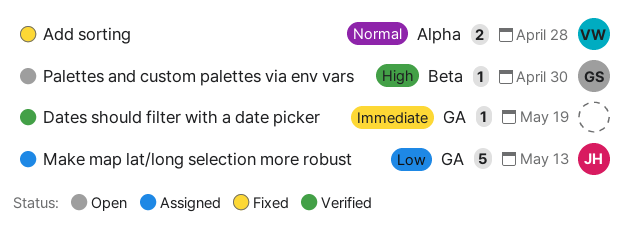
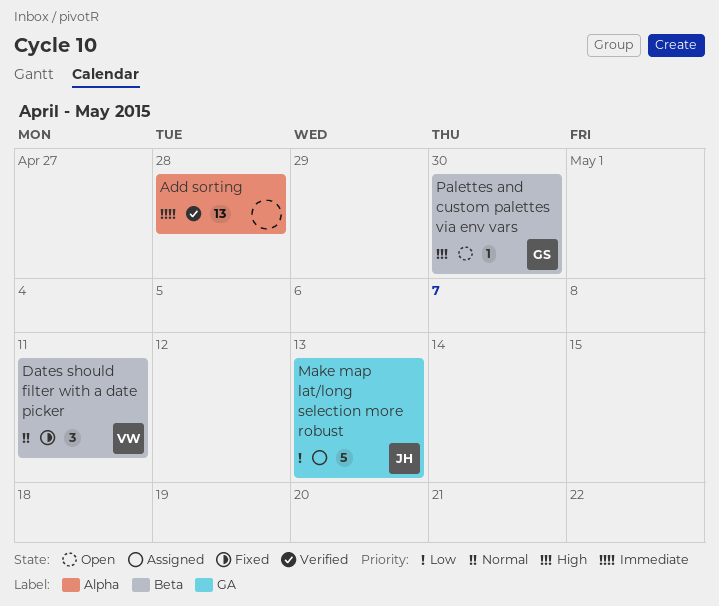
Add sorting, status: Fixed -> Verified
Add sorting, owner: VW -> none
Add sorting, priority: Normal -> Immediate
Add sorting, estimate: 2 -> 13
Dates should filter with a date picker, status: Verified -> Fixed
Dates should filter with a date picker, owner: none -> VW
Dates should filter with a date picker, priority: Immediate -> Normal
Dates should filter with a date picker, label: GA -> Beta
Dates should filter with a date picker, estimate: 1 -> 3
Dates should filter with a date picker, due: May 19 -> May 11

